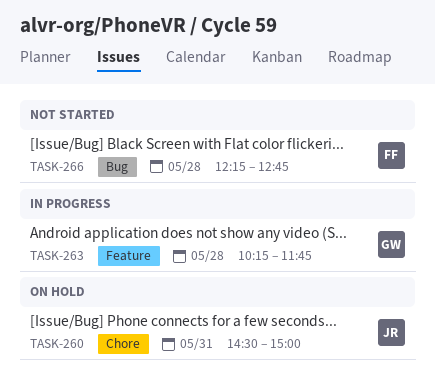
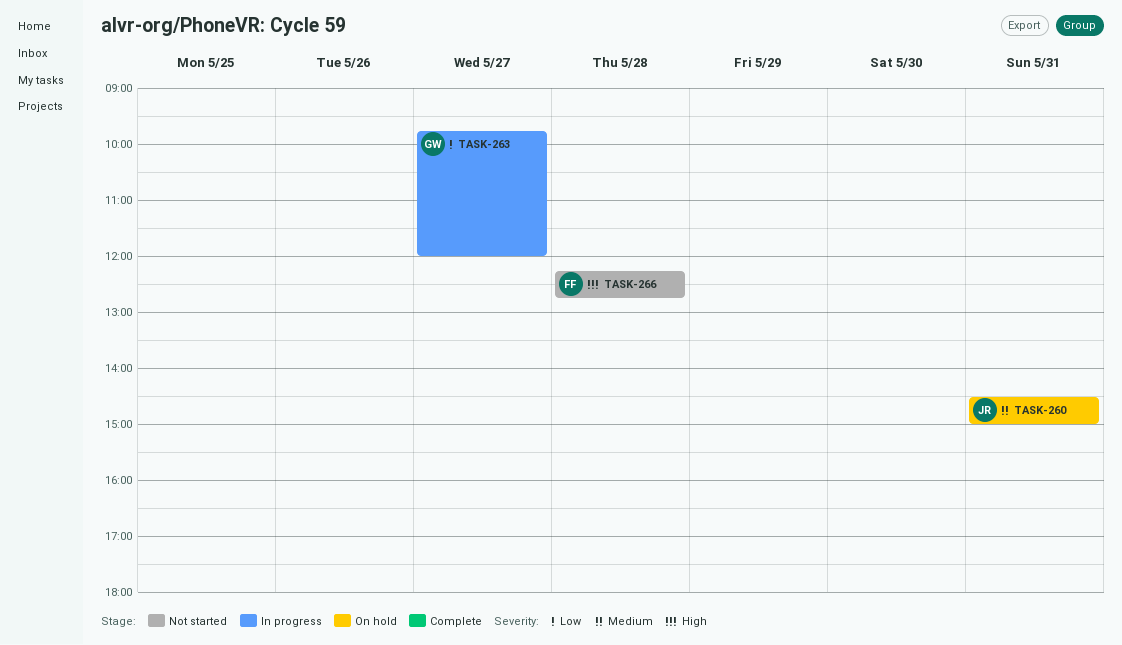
TASK-263, day: May 28 -> May 27
TASK-263, begins: 10:15 -> 09:45
TASK-263, ends: 11:45 -> 12:00

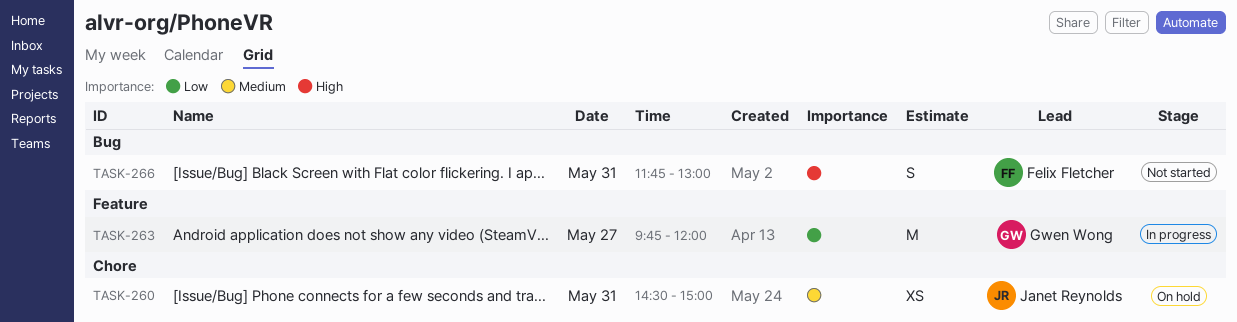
TASK-266, day: May 28 -> May 31
TASK-266, begins: 12:15 -> 11:45
TASK-266, ends: 12:45 -> 13:00

